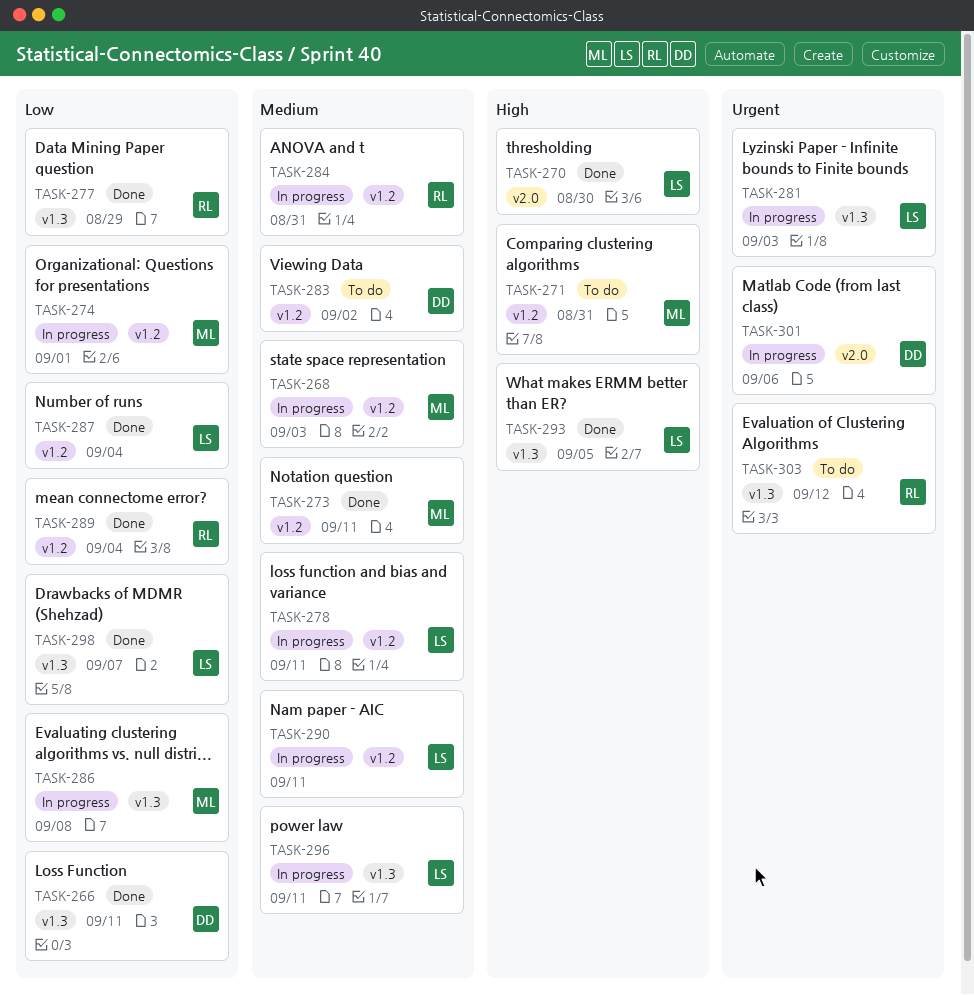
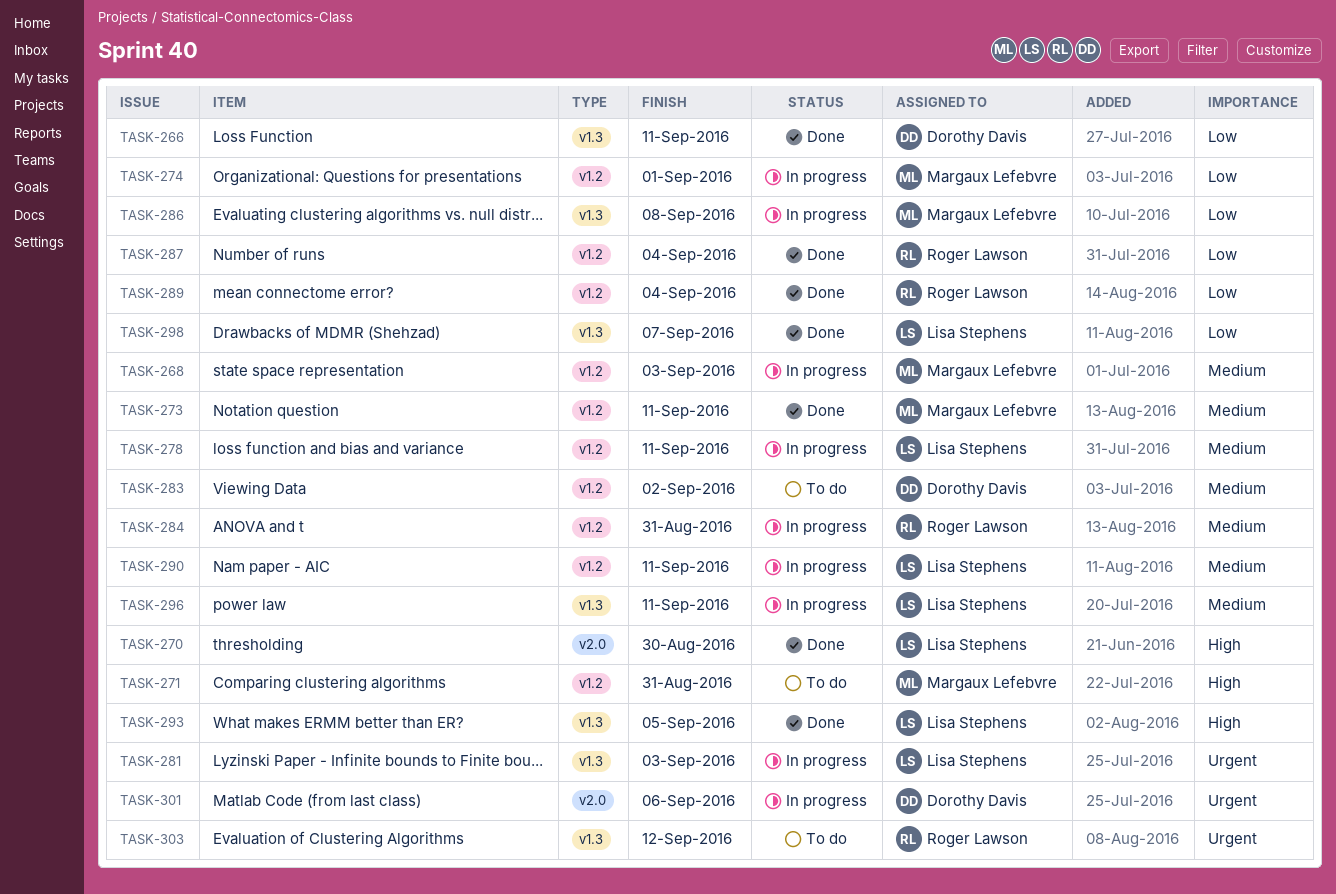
TASK-277: present -> none
TASK-287, owner: Lisa Stephens -> Roger Lawson

